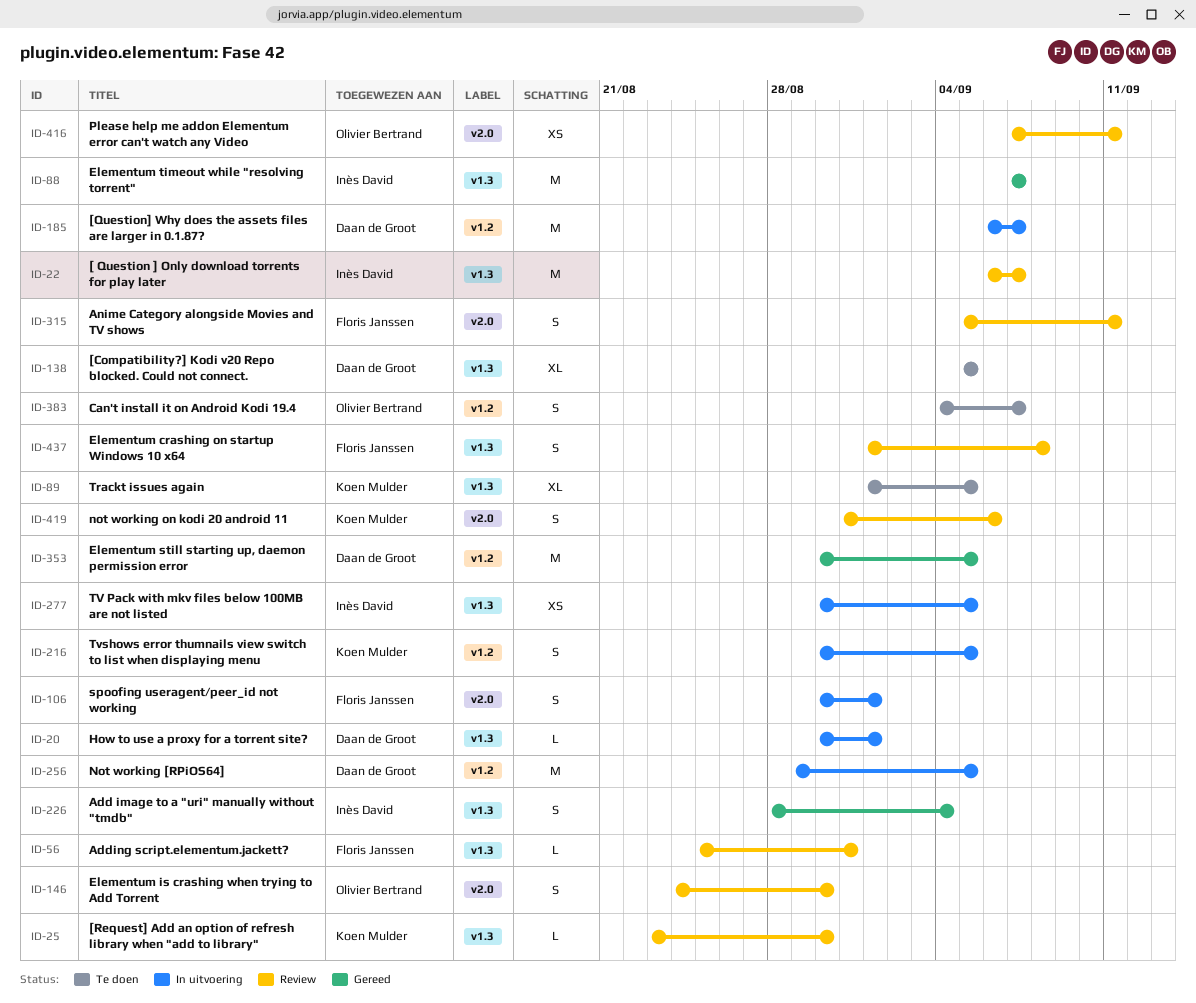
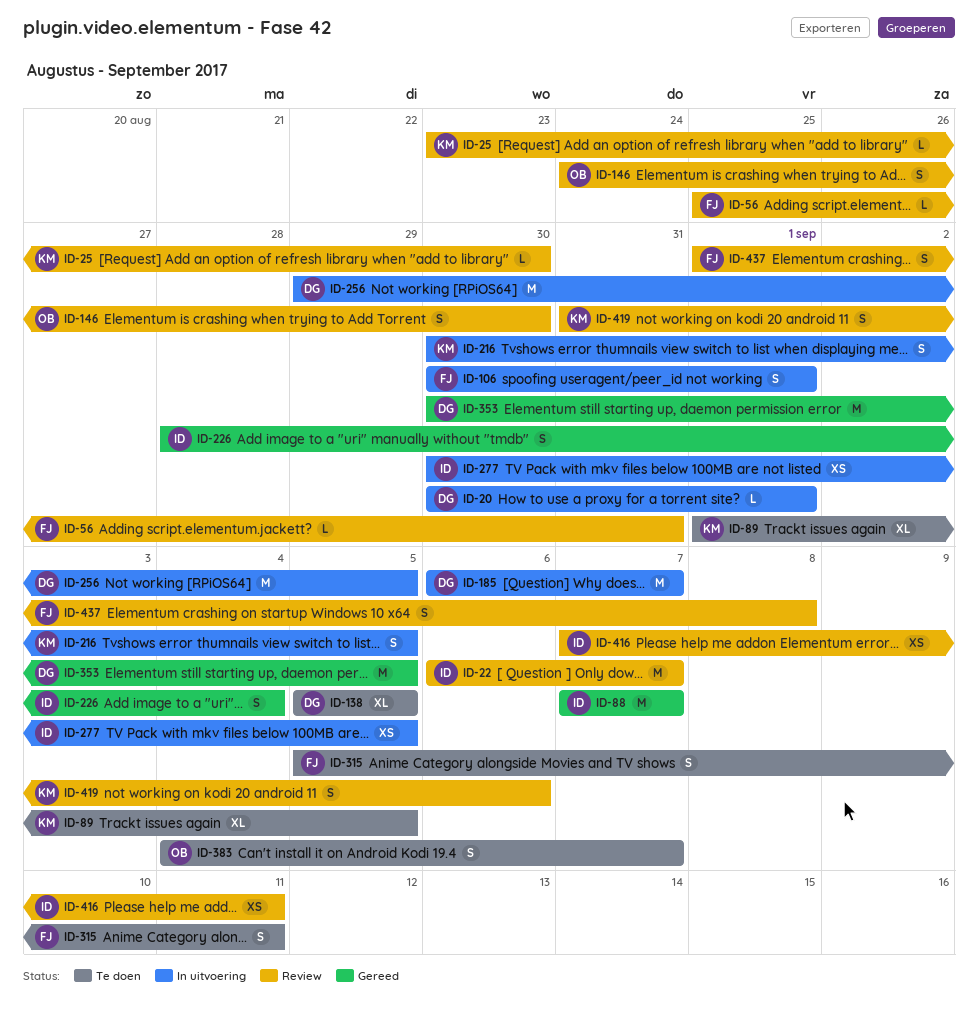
ID-315, status: Review -> Te doen
ID-416, owner: Olivier Bertrand -> Inès David

